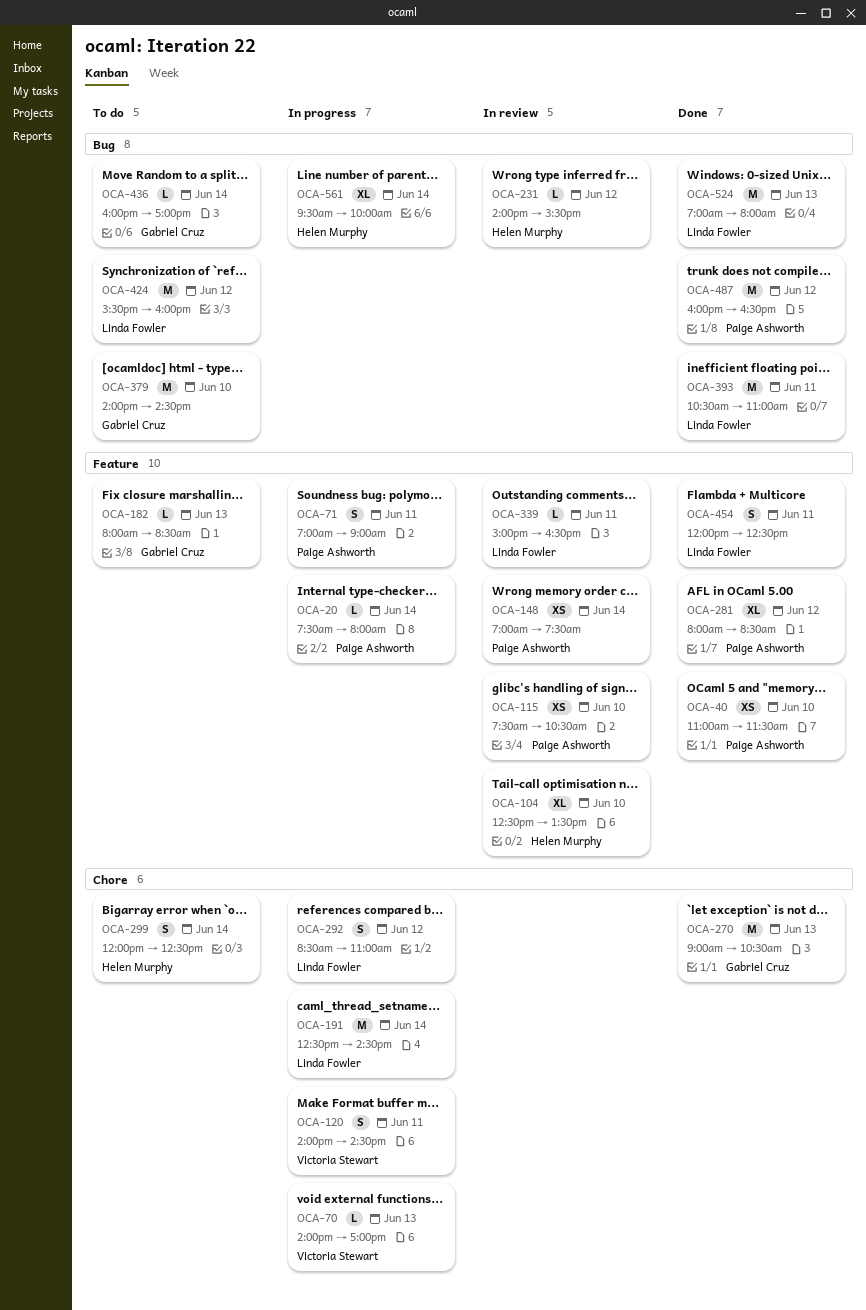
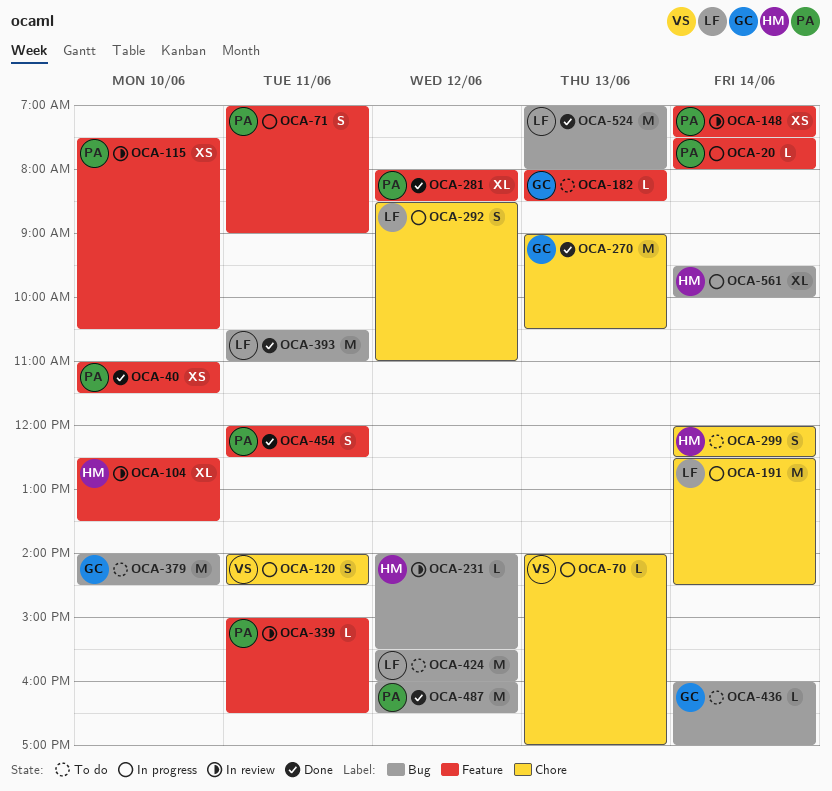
OCA-339, owner: Linda Fowler -> Paige Ashworth
OCA-454, owner: Linda Fowler -> Paige Ashworth

